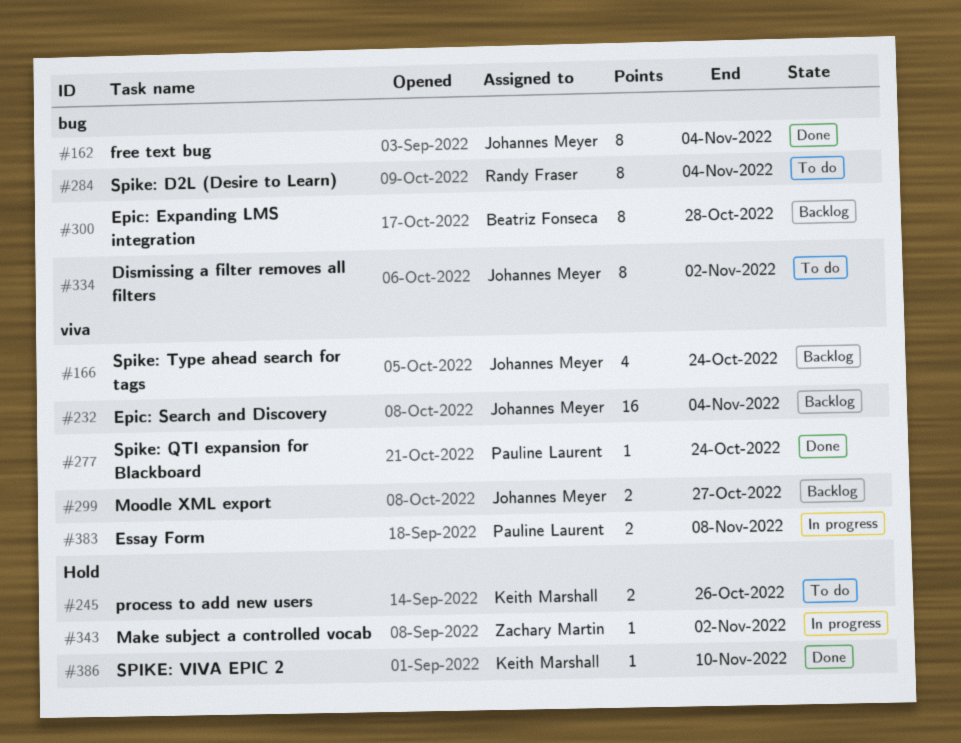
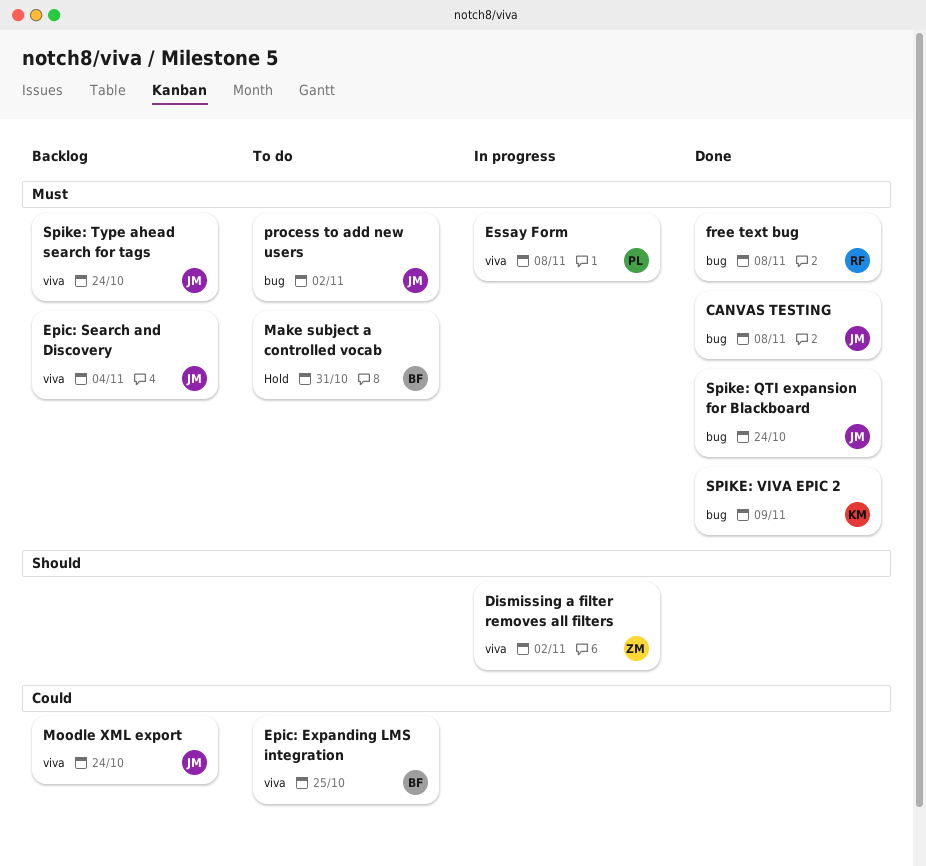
CANVAS TESTING: none -> present
Dismissing a filter removes all filters, status: To do -> In progress
Dismissing a filter removes all filters, owner: Johannes Meyer -> Zachary Martin
Dismissing a filter removes all filters, label: bug -> viva
Epic: Expanding LMS integration, status: Backlog -> To do
Epic: Expanding LMS integration, label: bug -> viva
Epic: Expanding LMS integration, due: Oct 28 -> Oct 25
free text bug, owner: Johannes Meyer -> Randy Fraser
free text bug, due: Nov 4 -> Nov 8
Make subject a controlled vocab, status: In progress -> To do
Make subject a controlled vocab, owner: Zachary Martin -> Beatriz Fonseca
Make subject a controlled vocab, due: Nov 2 -> Oct 31
Moodle XML export, due: Oct 27 -> Oct 24
process to add new users, owner: Keith Marshall -> Johannes Meyer
process to add new users, label: Hold -> bug
process to add new users, due: Oct 26 -> Nov 2
Spike: D2L (Desire to Learn): present -> none
Spike: QTI expansion for Blackboard, owner: Pauline Laurent -> Johannes Meyer
Spike: QTI expansion for Blackboard, label: viva -> bug
SPIKE: VIVA EPIC 2, label: Hold -> bug
SPIKE: VIVA EPIC 2, due: Nov 10 -> Nov 9

